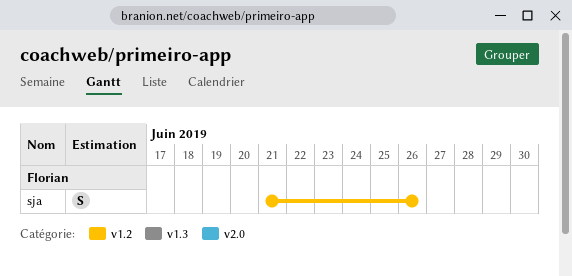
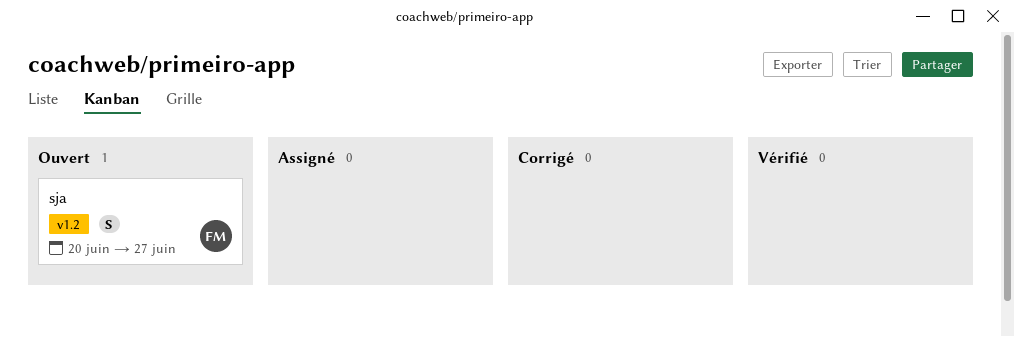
sja, start: Jun 21 -> Jun 20
sja, due: Jun 26 -> Jun 27

